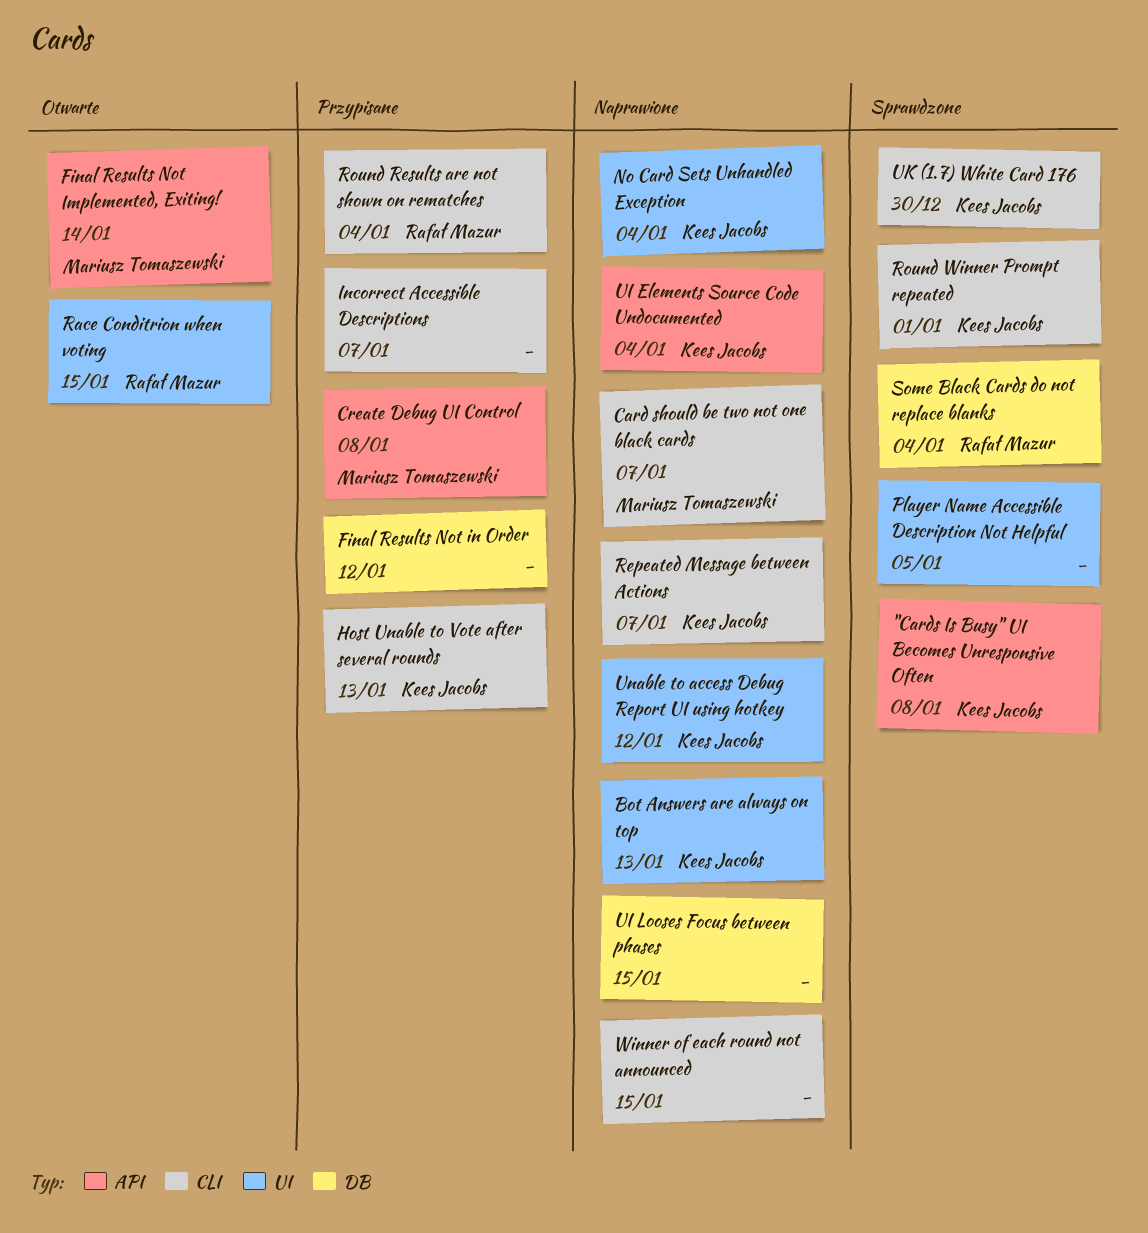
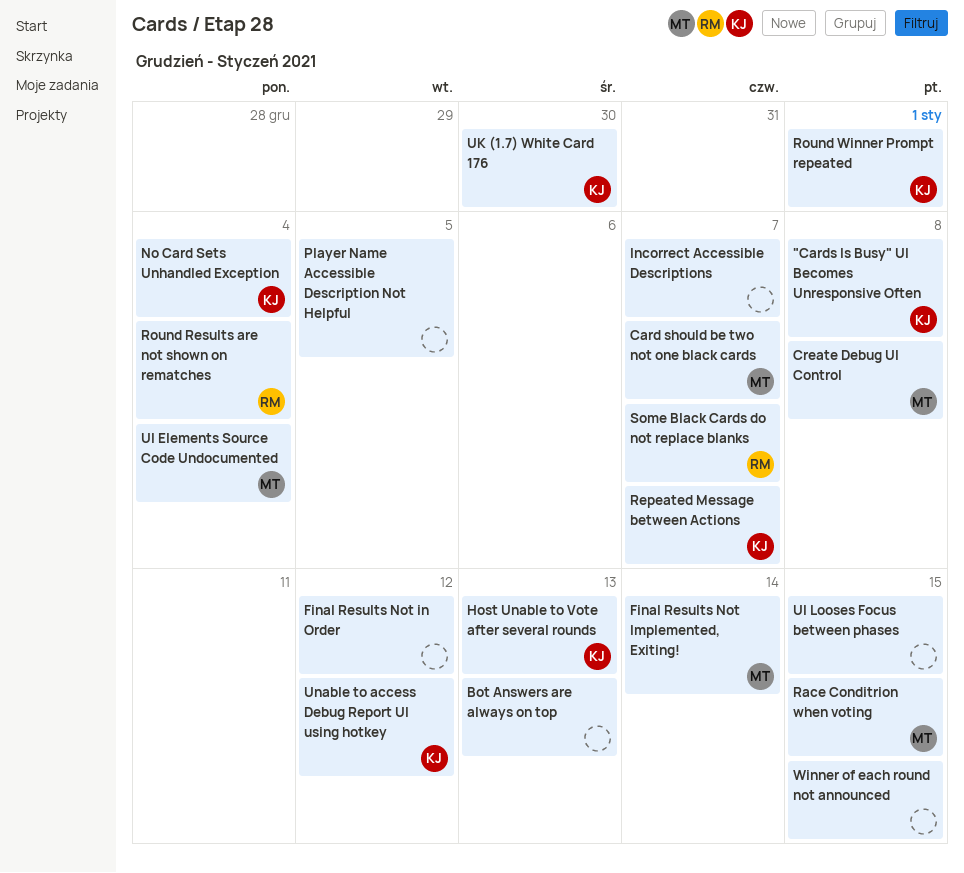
Bot Answers are always on top, owner: Kees Jacobs -> none
Race Conditrion when voting, owner: Rafał Mazur -> Mariusz Tomaszewski
Some Black Cards do not replace blanks, due: Jan 4 -> Jan 7
UI Elements Source Code Undocumented, owner: Kees Jacobs -> Mariusz Tomaszewski

